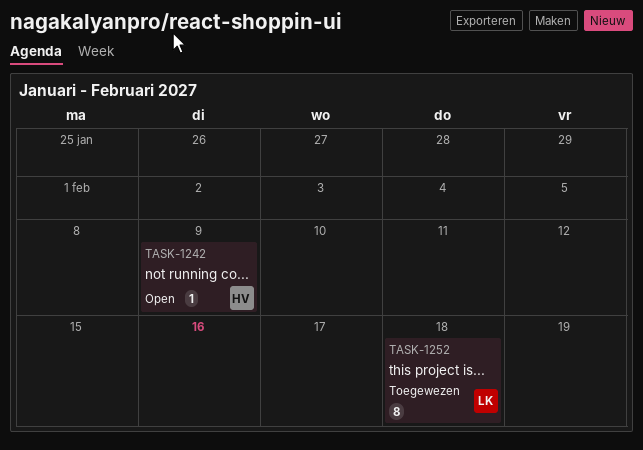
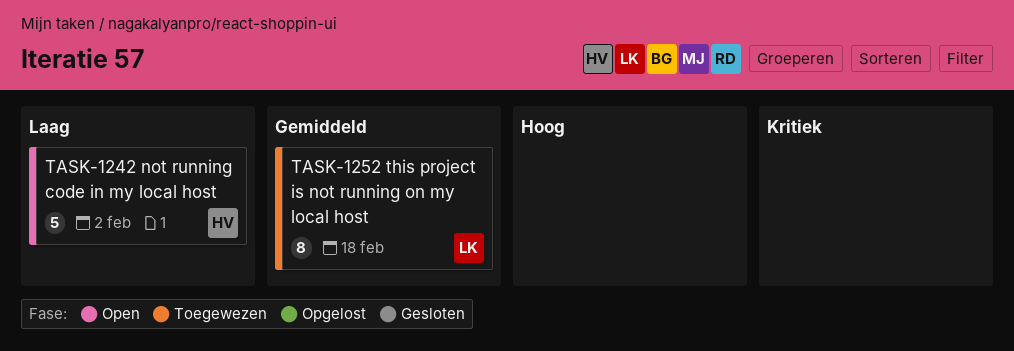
TASK-1242, estimate: 1 -> 5
TASK-1242, due: Feb 9 -> Feb 2

